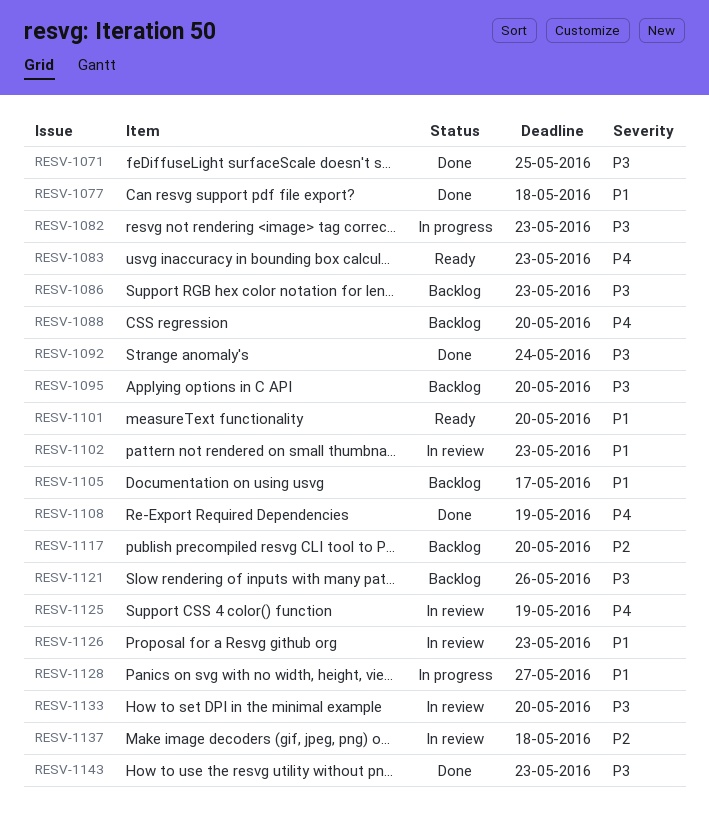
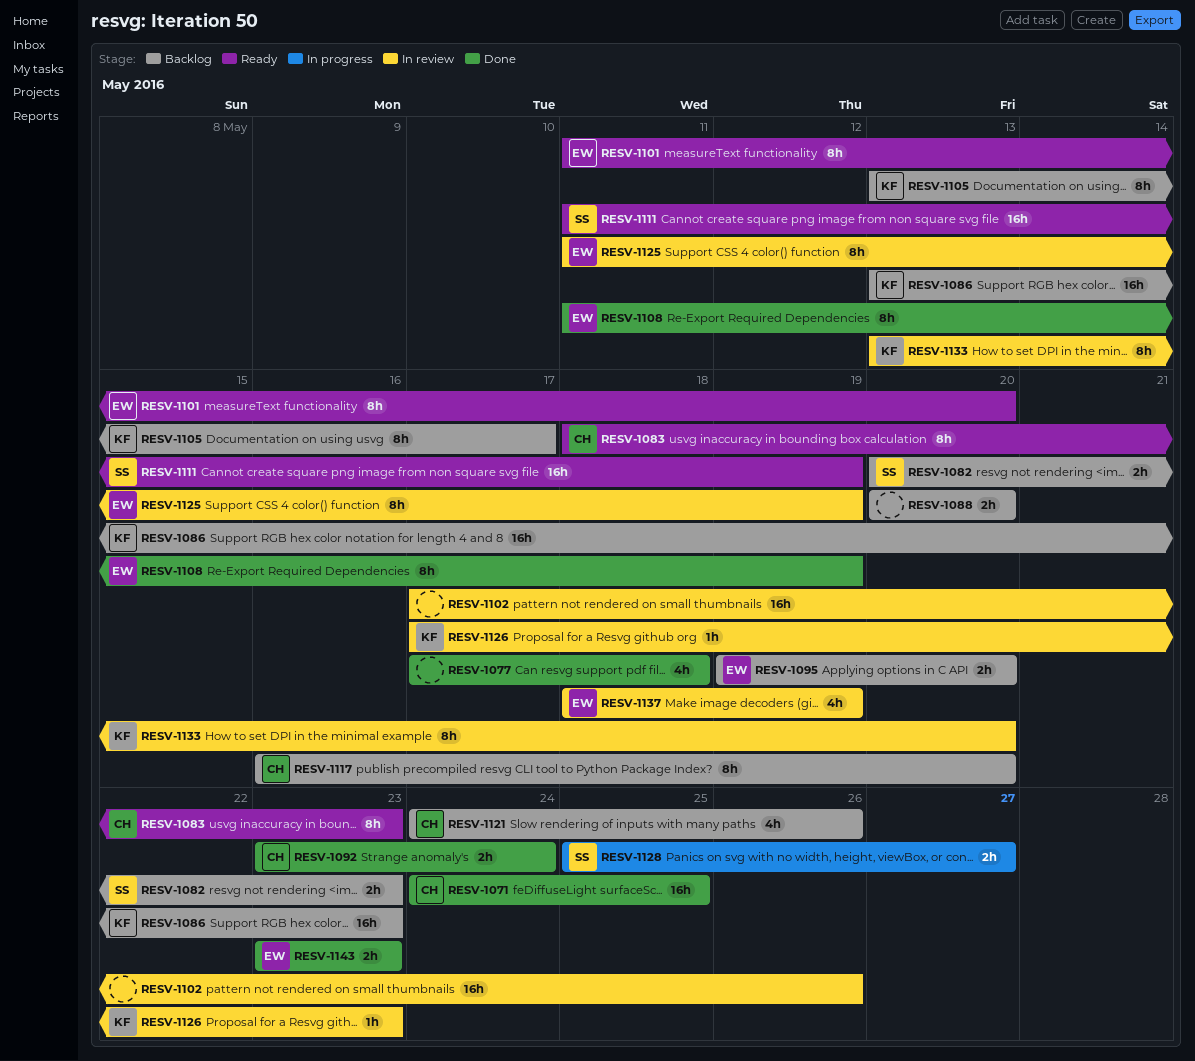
RESV-1082, status: In progress -> Backlog
RESV-1102, due: May 23 -> May 26
RESV-1111: none -> present
RESV-1137, due: May 18 -> May 19

